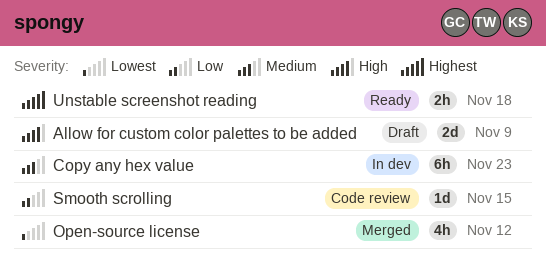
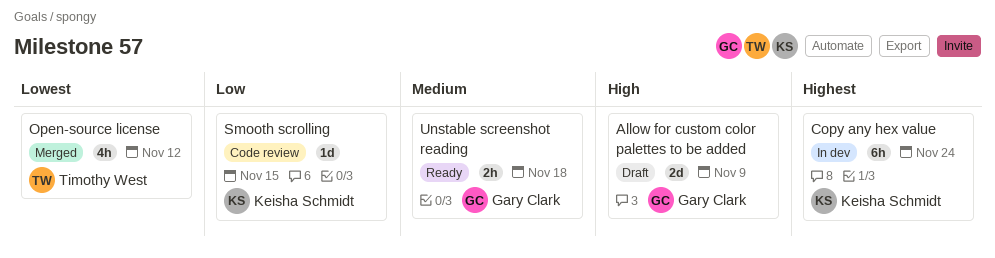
Copy any hex value, priority: Medium -> Highest
Copy any hex value, due: Nov 23 -> Nov 24
Unstable screenshot reading, priority: Highest -> Medium

